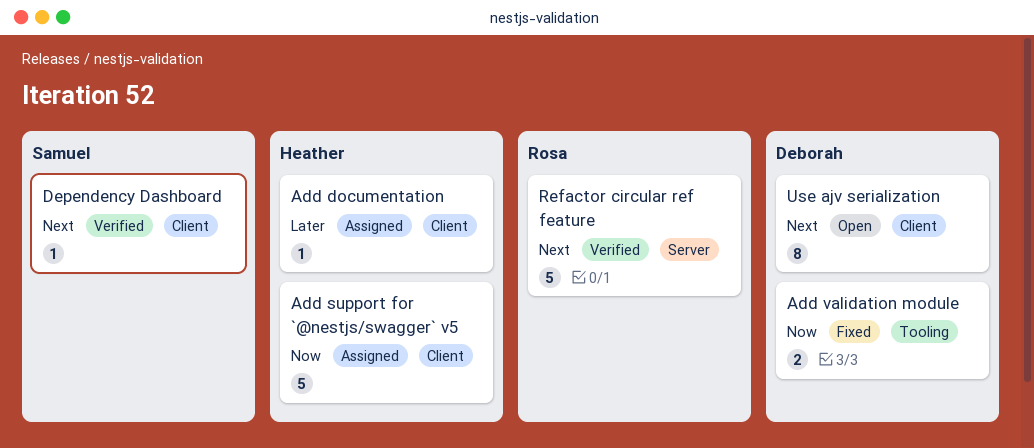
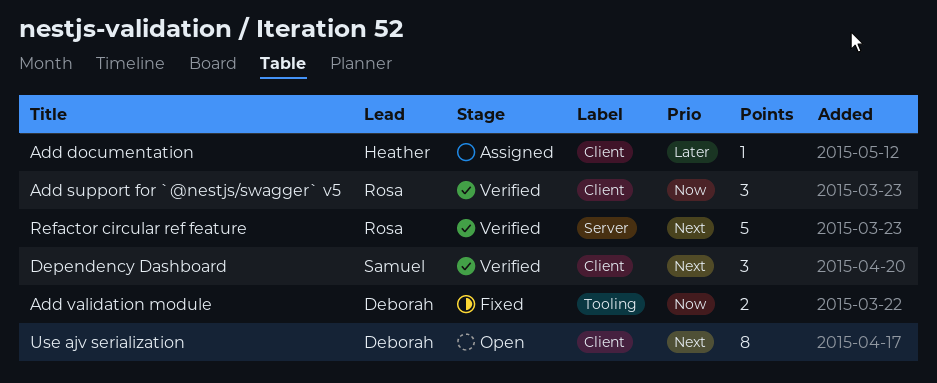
Add support for `@nestjs/swagger` v5, status: Assigned -> Verified
Add support for `@nestjs/swagger` v5, owner: Heather -> Rosa
Add support for `@nestjs/swagger` v5, estimate: 5 -> 3
Dependency Dashboard, estimate: 1 -> 3

